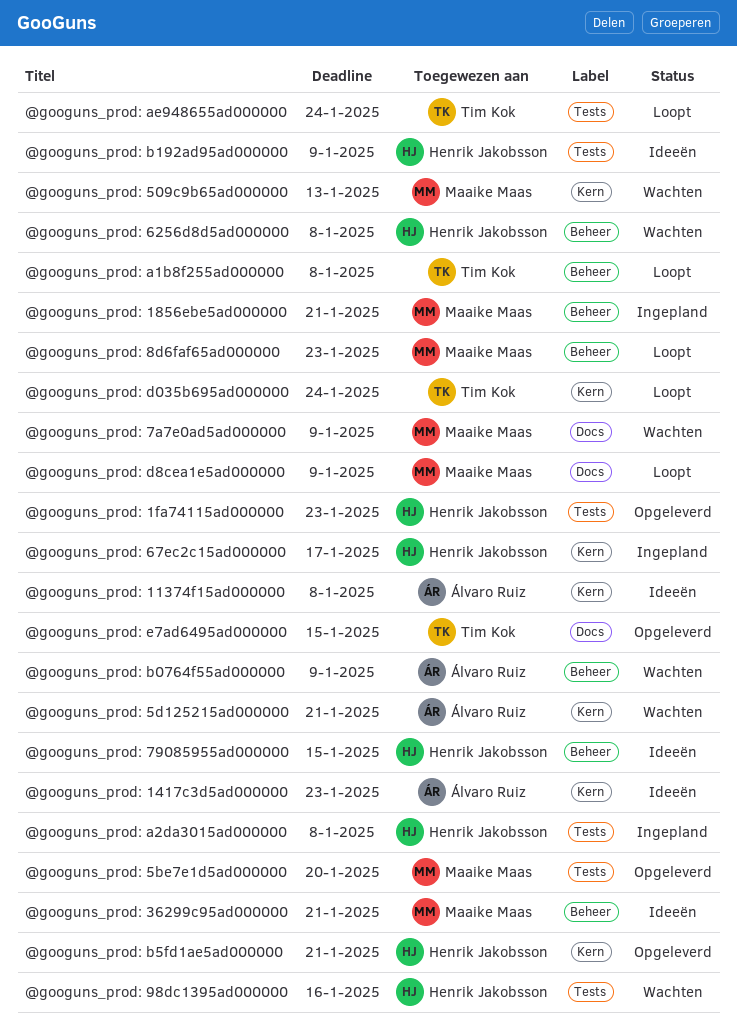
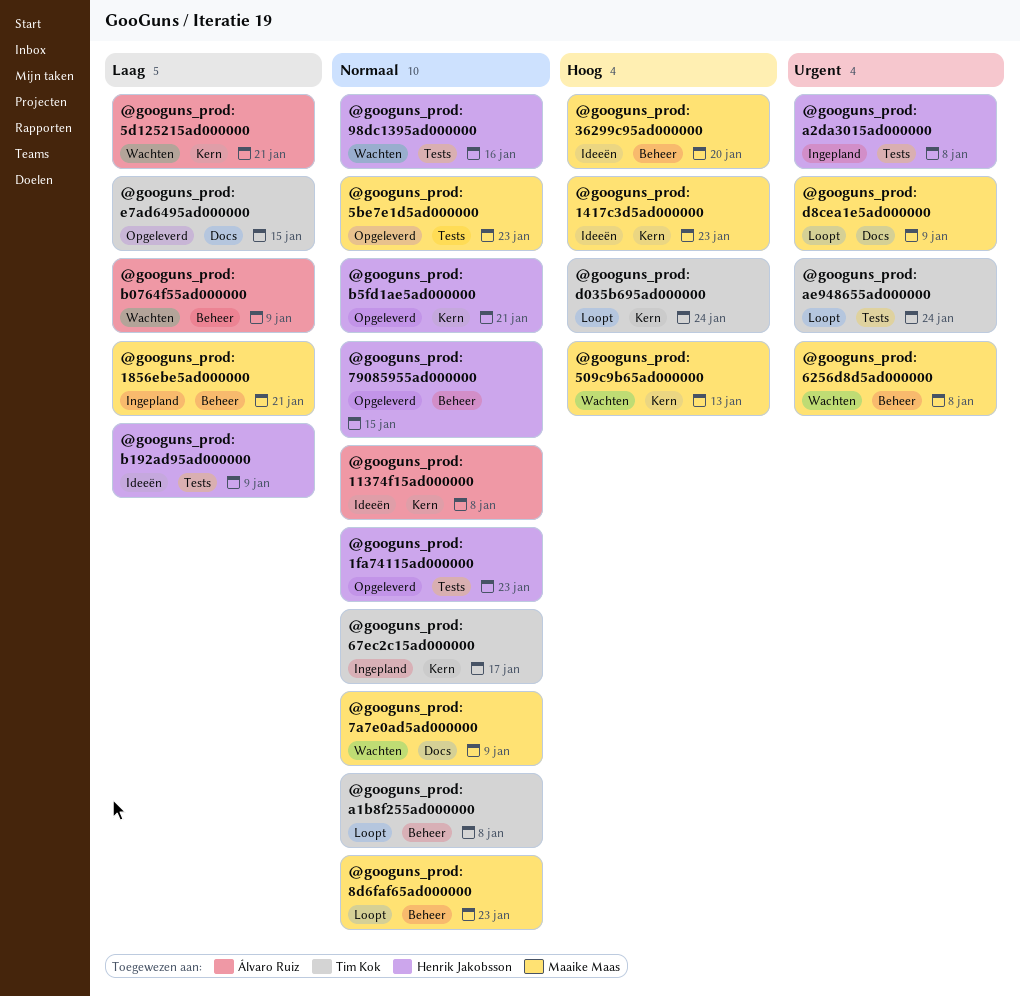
@googuns_prod: 1417c3d5ad000000, owner: Álvaro Ruiz -> Maaike Maas
@googuns_prod: 36299c95ad000000, due: Jan 21 -> Jan 20
@googuns_prod: 5be7e1d5ad000000, due: Jan 20 -> Jan 23
@googuns_prod: 6256d8d5ad000000, owner: Henrik Jakobsson -> Maaike Maas
@googuns_prod: 67ec2c15ad000000, owner: Henrik Jakobsson -> Tim Kok
@googuns_prod: 79085955ad000000, status: Ideeën -> Opgeleverd

